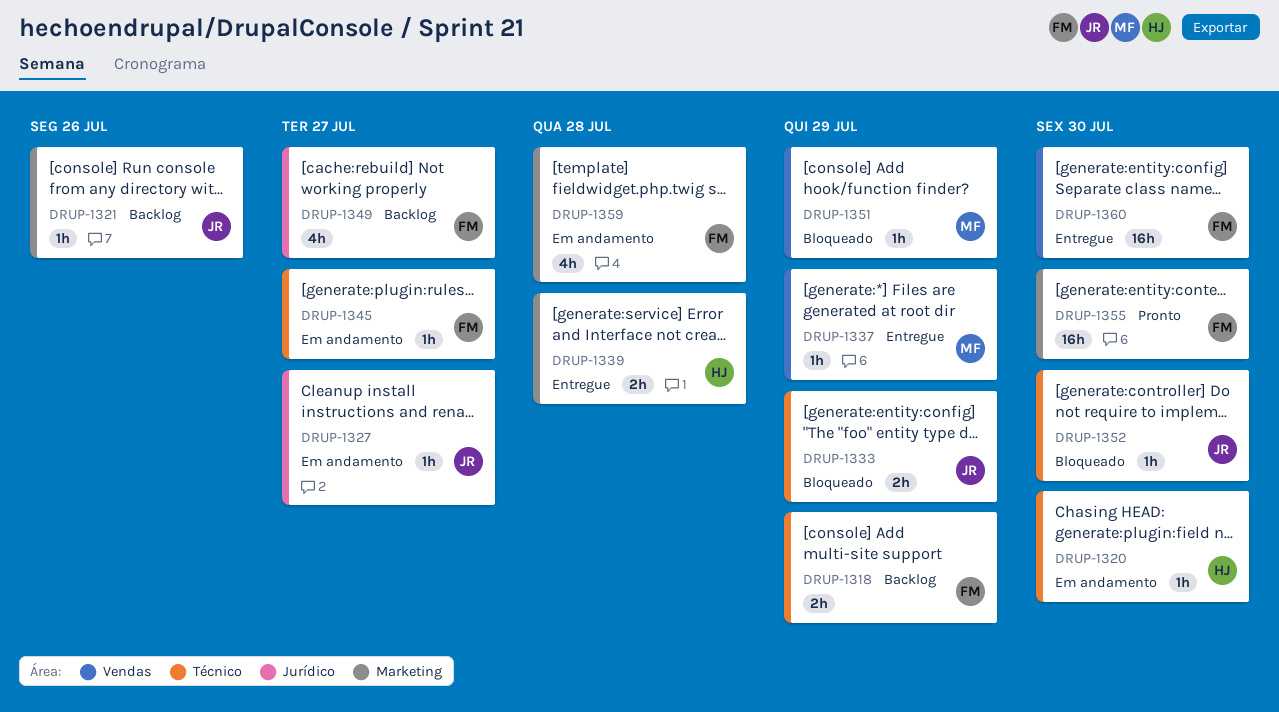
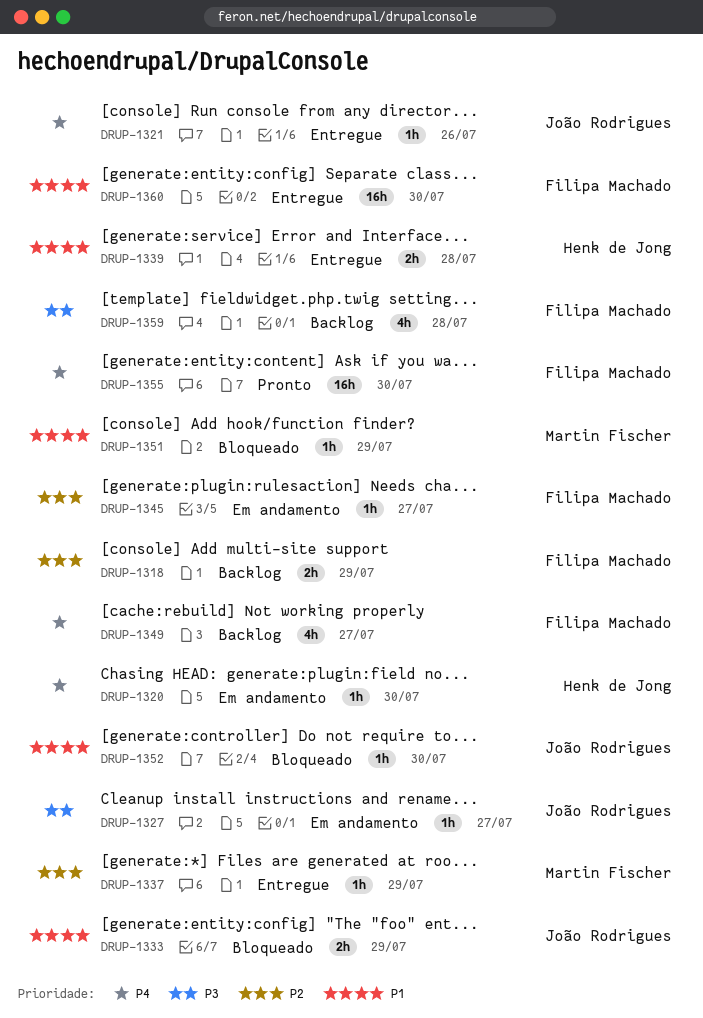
DRUP-1321, status: Backlog -> Entregue
DRUP-1359, status: Em andamento -> Backlog

